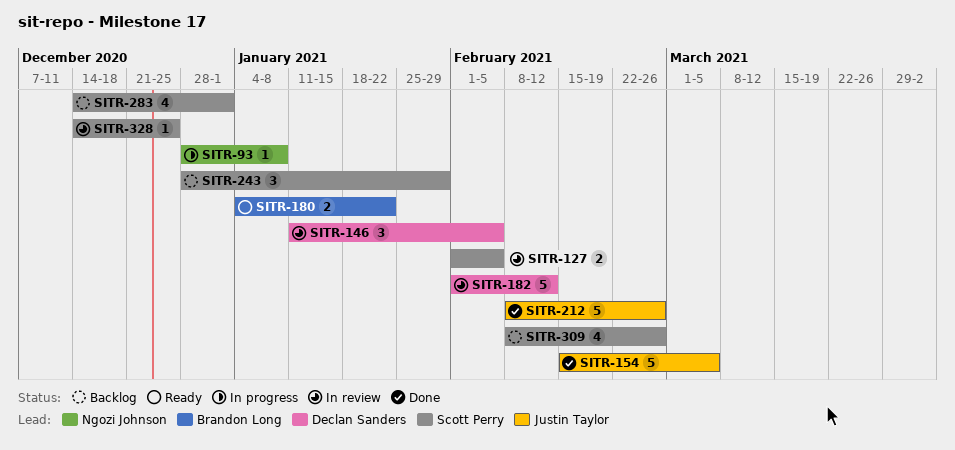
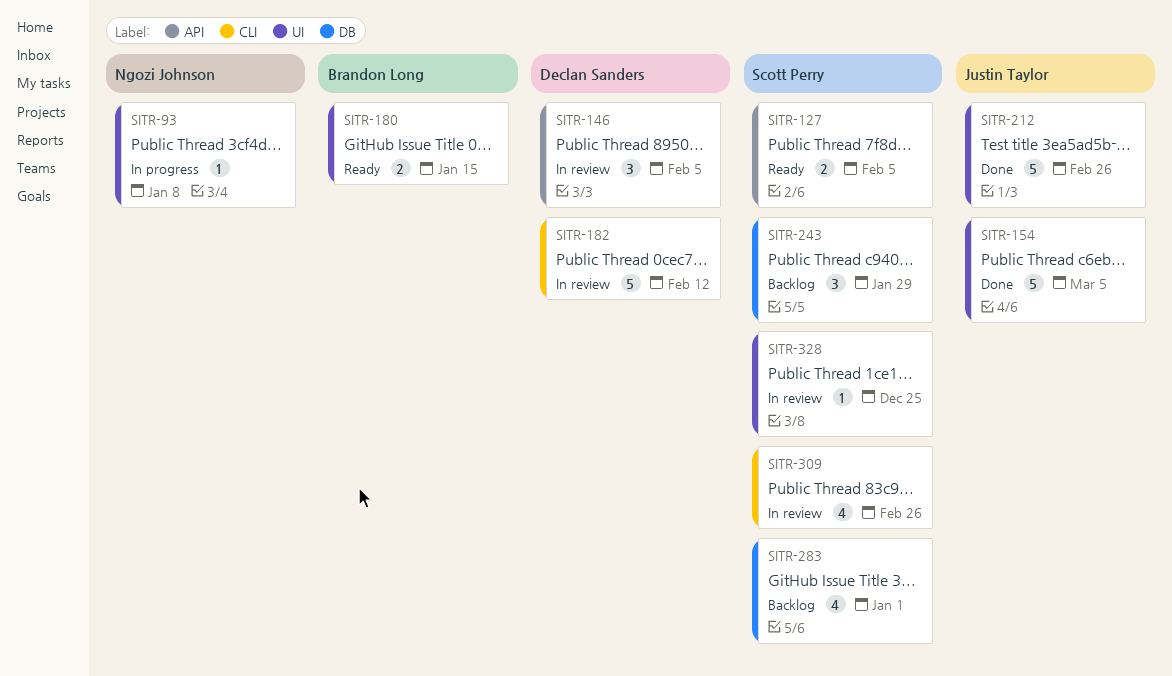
SITR-127, status: In review -> Ready
SITR-180, due: Jan 22 -> Jan 15
SITR-309, status: Backlog -> In review

